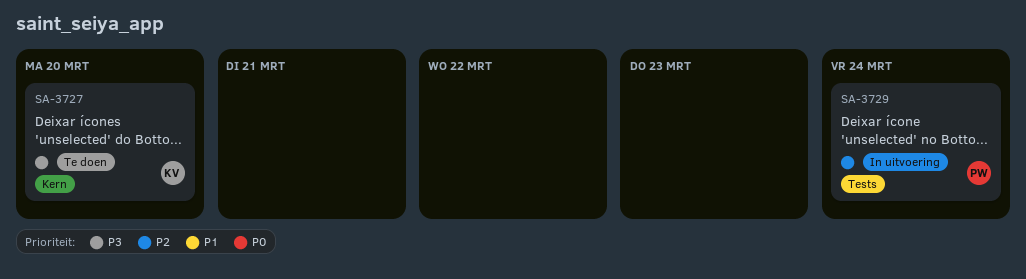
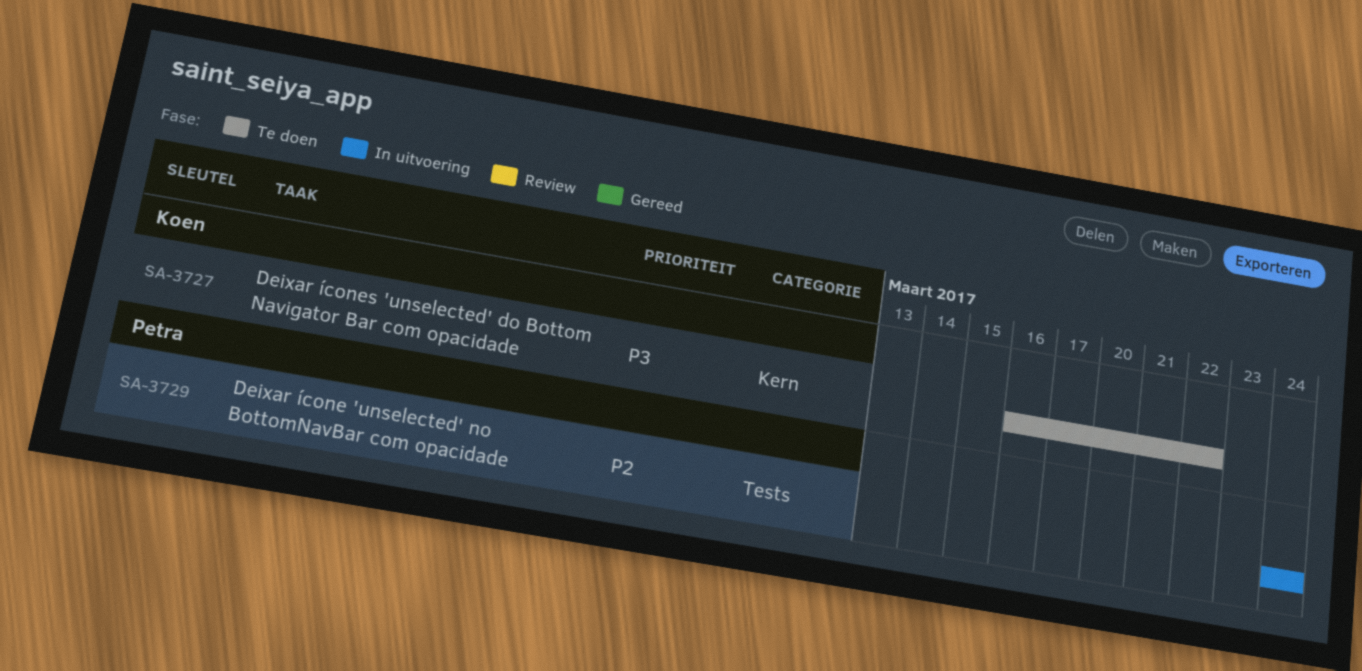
SA-3727, due: Mar 20 -> Mar 22

